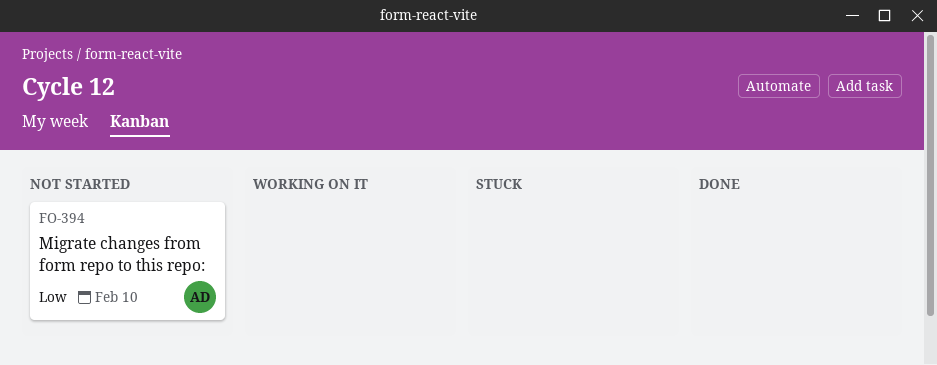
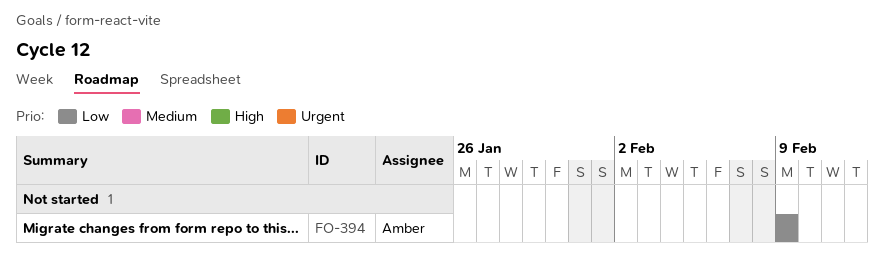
FO-394, due: Feb 10 -> Feb 9

